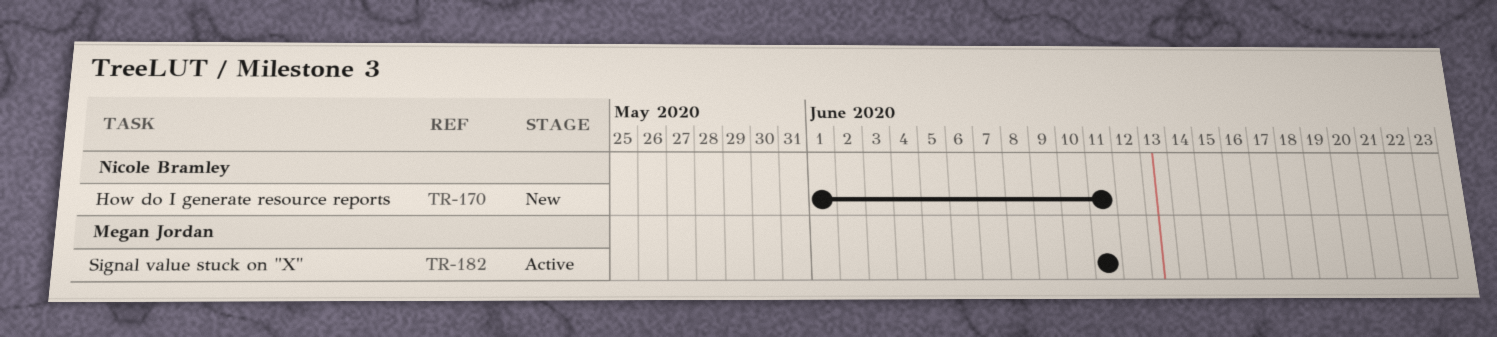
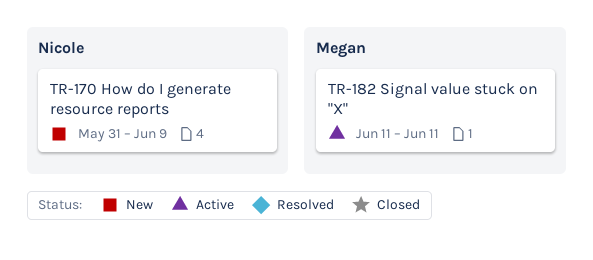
TR-170, start: Jun 1 -> May 31
TR-170, due: Jun 11 -> Jun 9

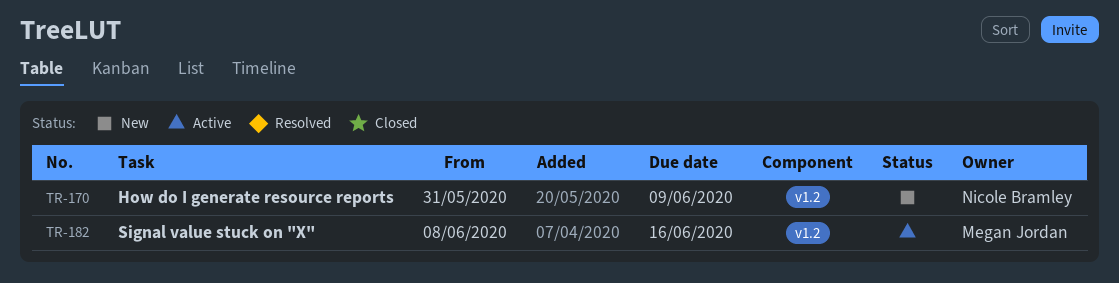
TR-182, start: Jun 11 -> Jun 8
TR-182, due: Jun 11 -> Jun 16

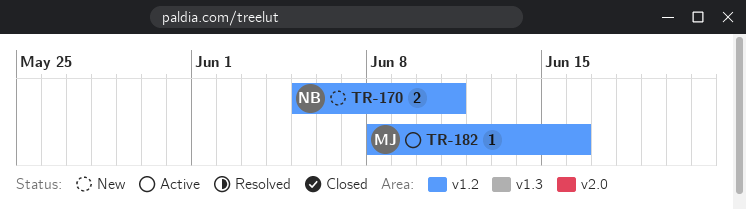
TR-170, start: May 31 -> Jun 5
TR-170, due: Jun 9 -> Jun 11

